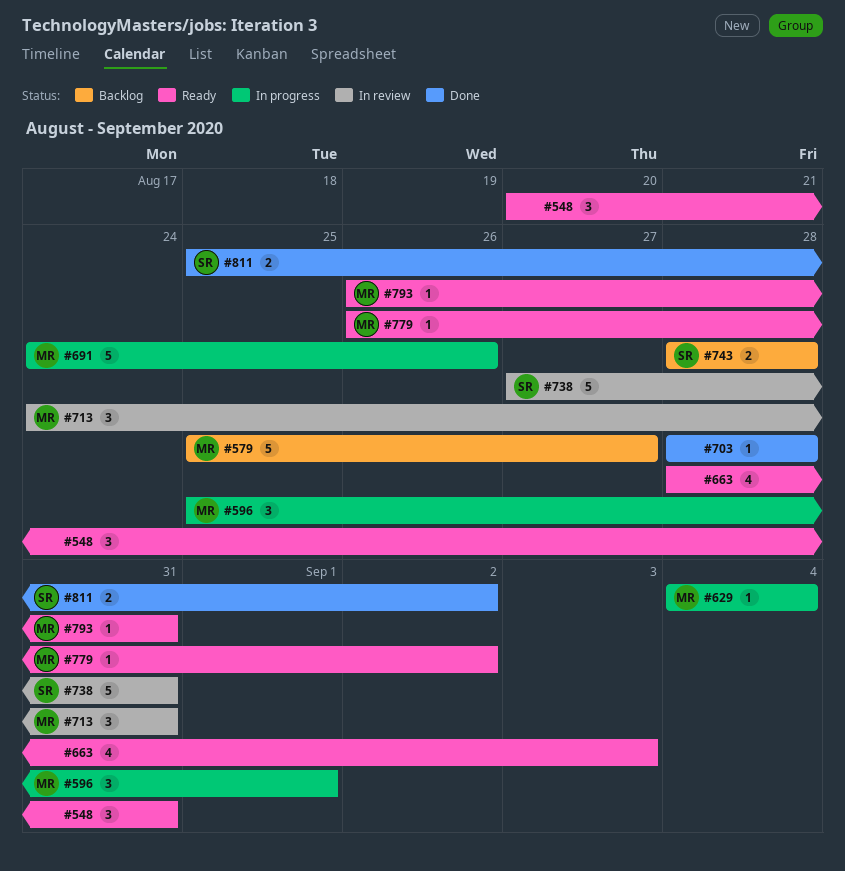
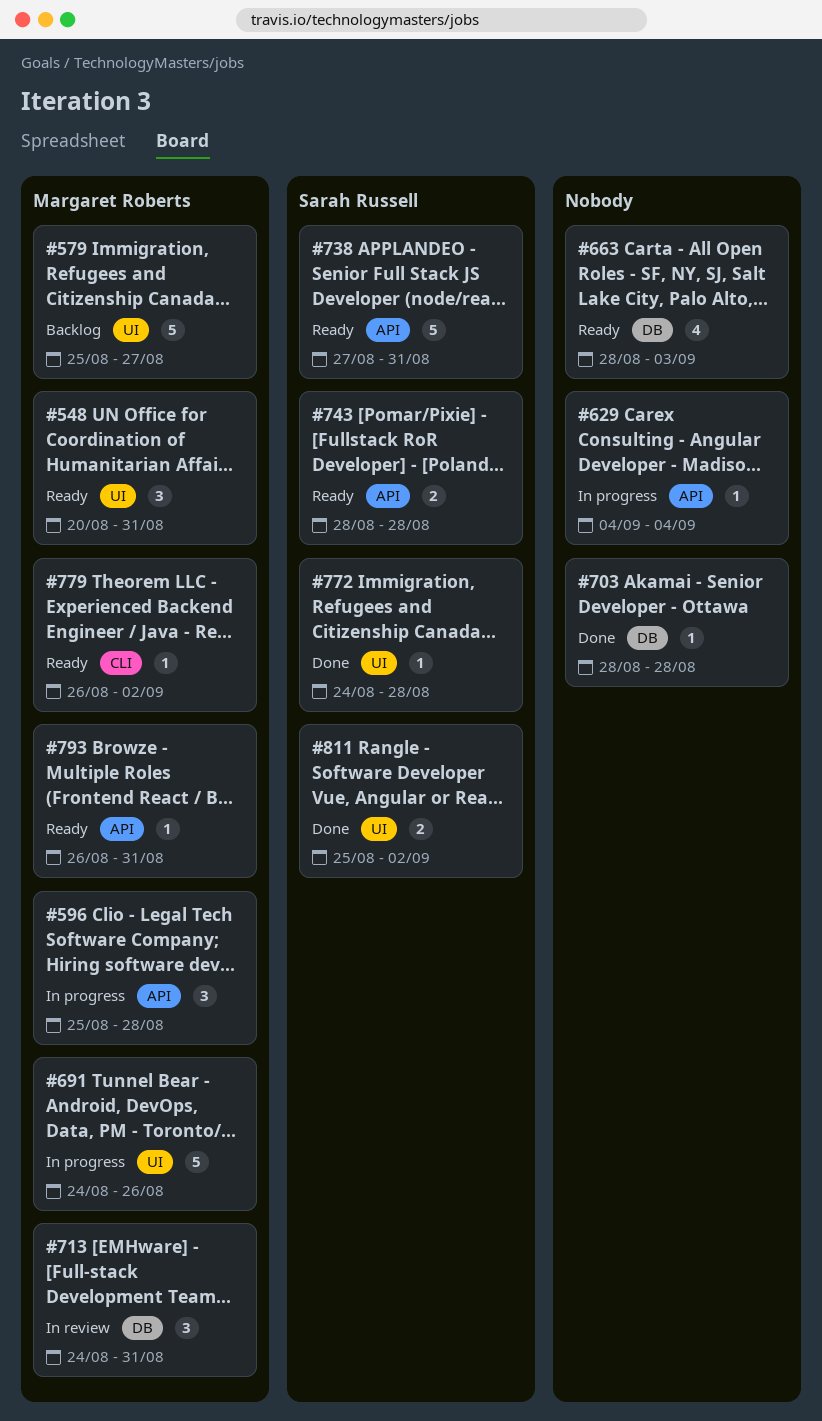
#548, owner: none -> Margaret Roberts
#596, due: Sep 1 -> Aug 28
#629, owner: Margaret Roberts -> none
#738, status: In review -> Ready
#743, status: Backlog -> Ready
#772: none -> present

